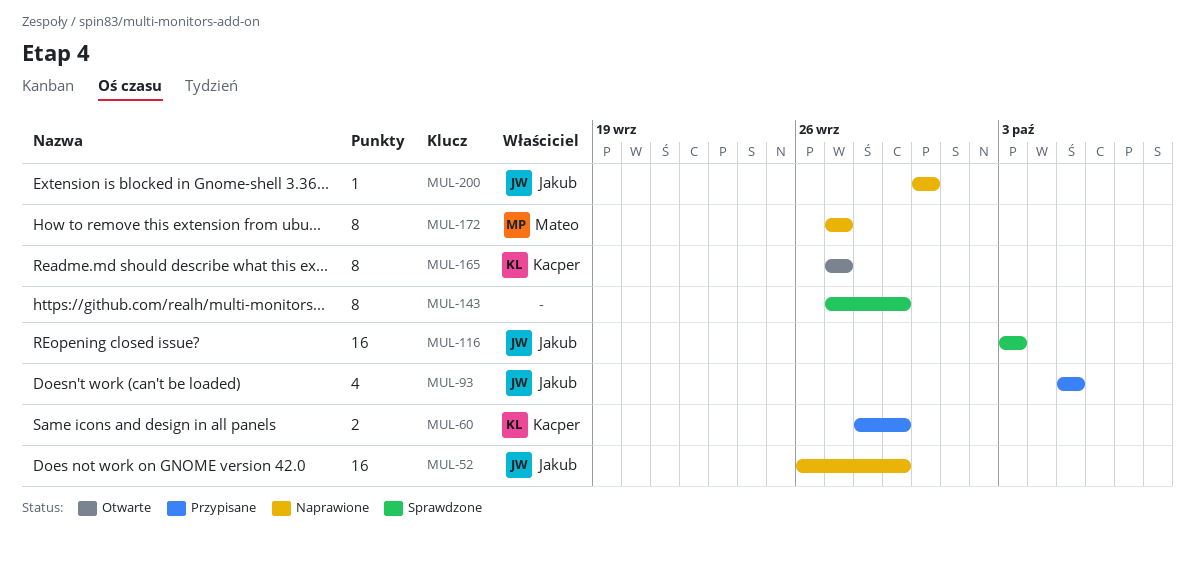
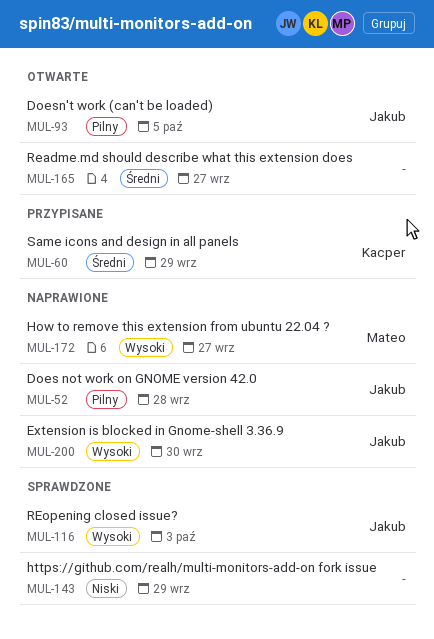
MUL-52, due: Sep 29 -> Sep 28
MUL-93, status: Przypisane -> Otwarte
MUL-165, owner: Kacper -> none

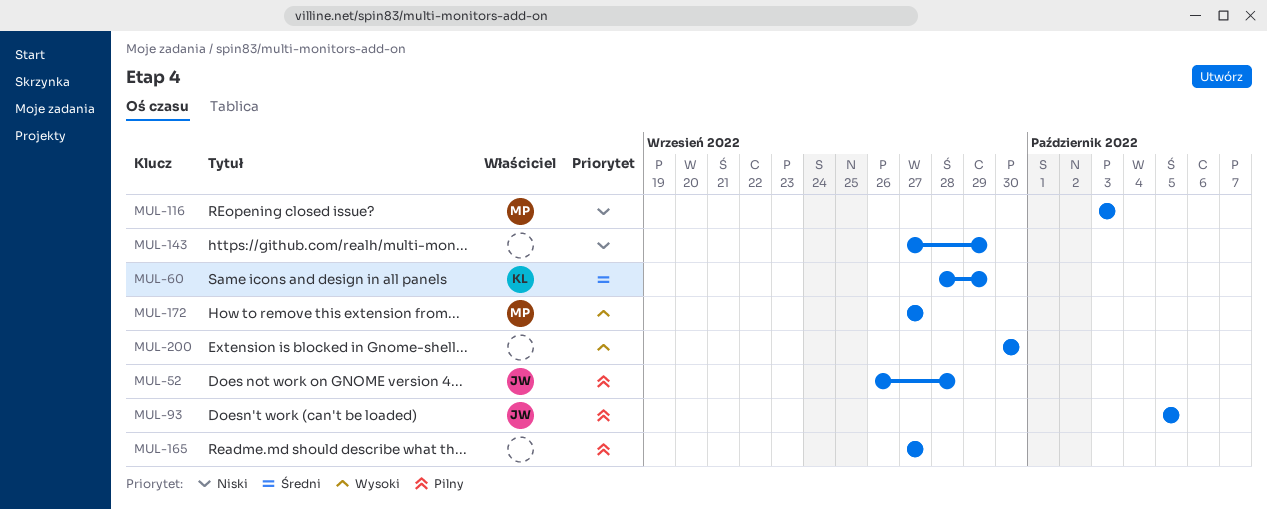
MUL-116, owner: Jakub -> Mateo
MUL-116, priority: Wysoki -> Niski
MUL-165, priority: Średni -> Pilny
MUL-200, owner: Jakub -> none

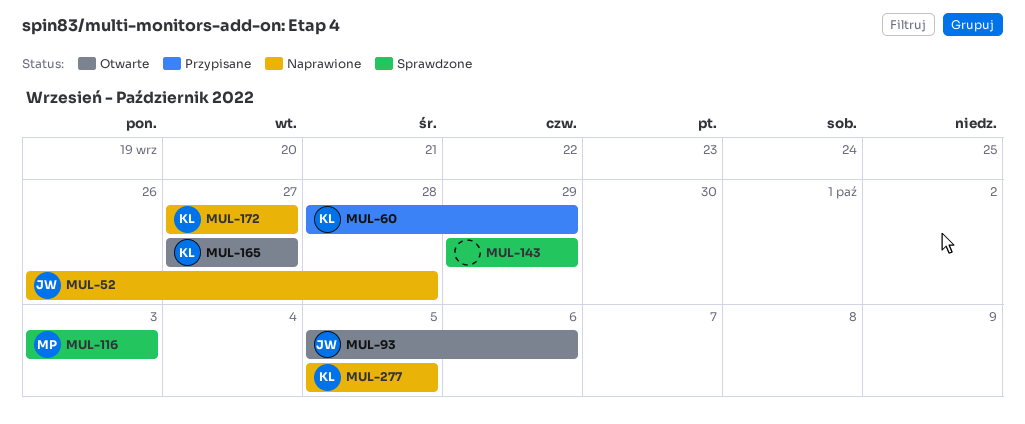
MUL-93, due: Oct 5 -> Oct 6
MUL-143, start: Sep 27 -> Sep 29
MUL-165, owner: none -> KL
MUL-172, owner: MP -> KL
MUL-200: present -> none
MUL-277: none -> present

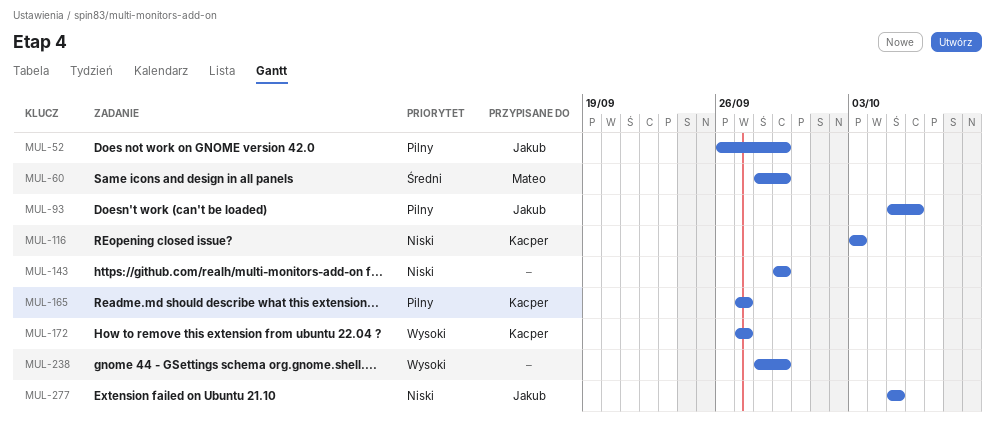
MUL-52, due: Sep 28 -> Sep 29
MUL-60, owner: Kacper -> Mateo
MUL-116, owner: Mateo -> Kacper
MUL-238: none -> present
MUL-277, owner: Kacper -> Jakub

